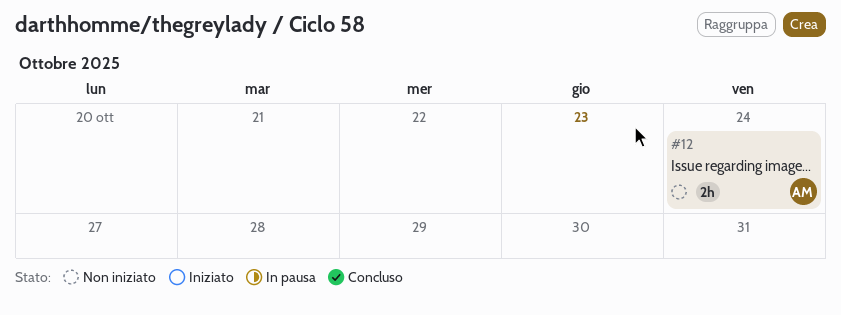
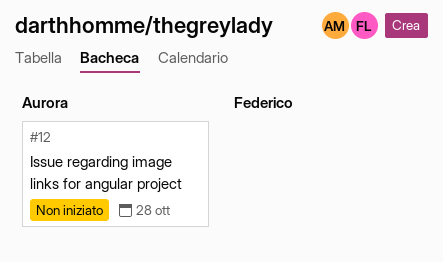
#12, due: Oct 24 -> Oct 28

